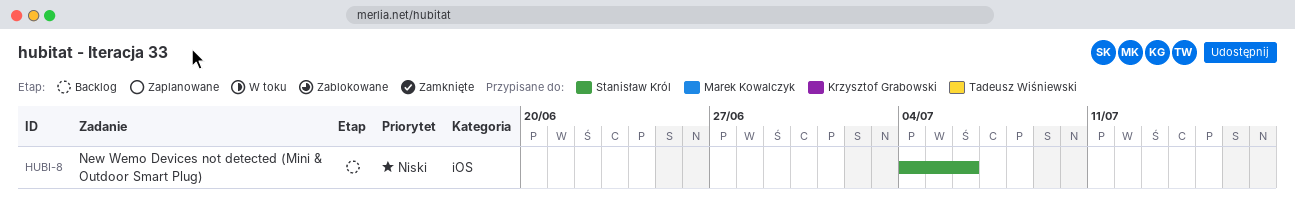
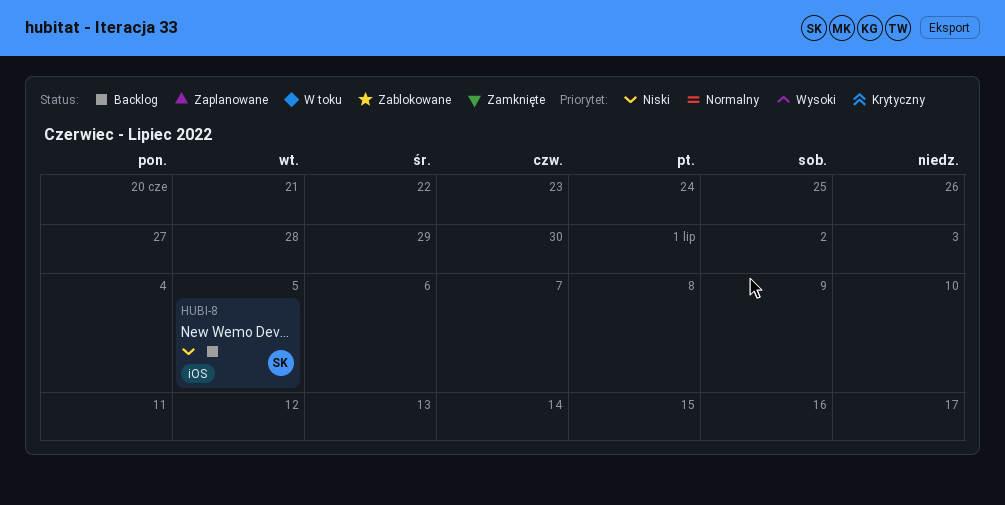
HUBI-8, due: Jul 6 -> Jul 5

